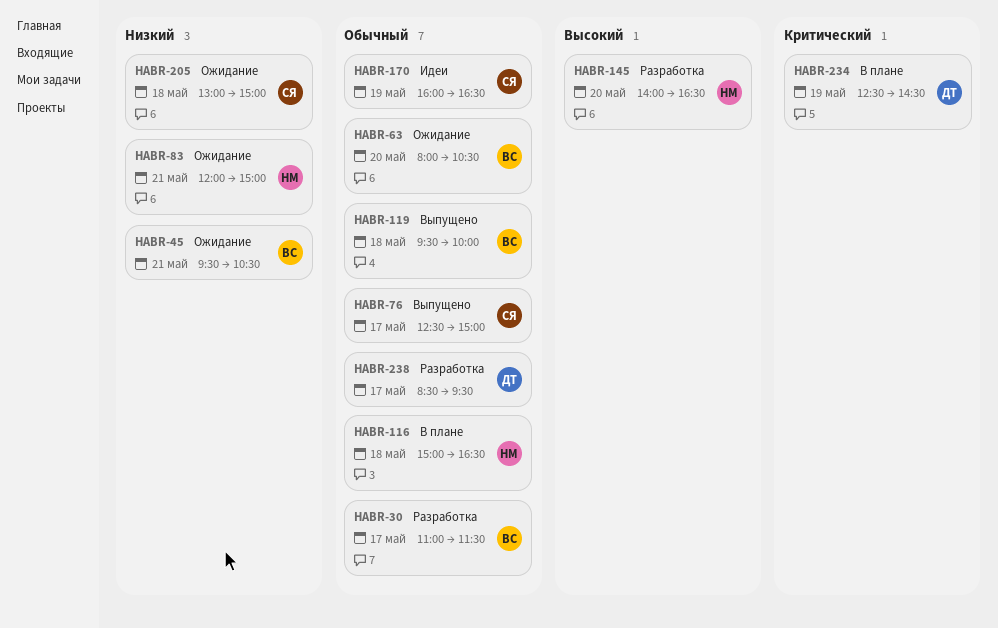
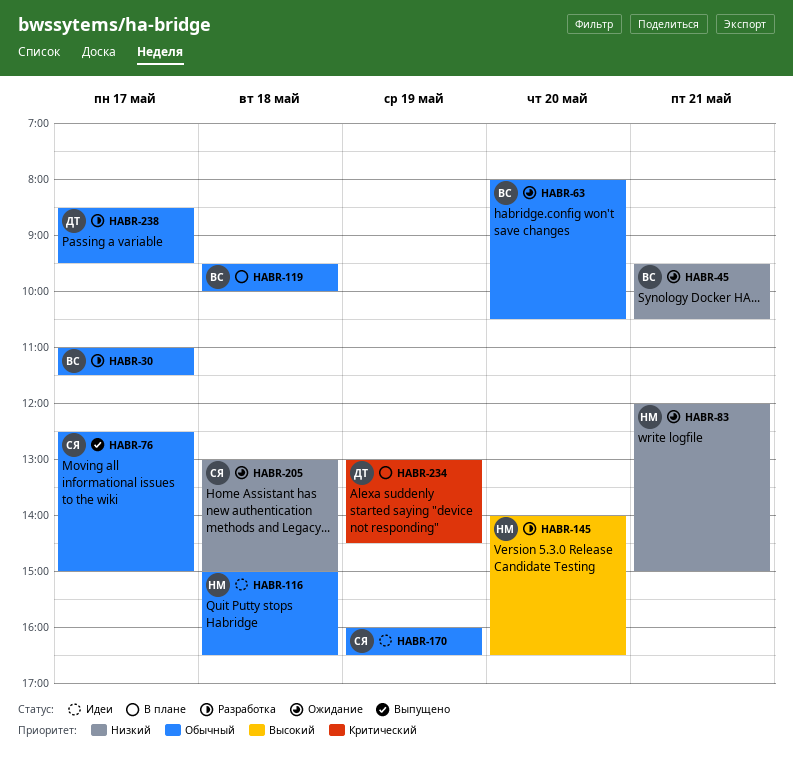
HABR-116, status: В плане -> Идеи
HABR-119, status: Выпущено -> В плане
HABR-234, begins: 12:30 -> 13:00

